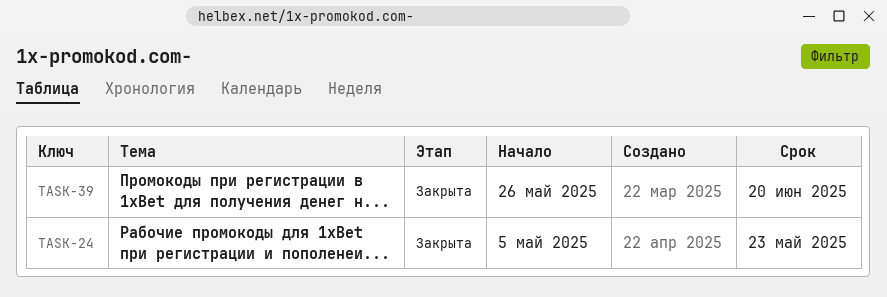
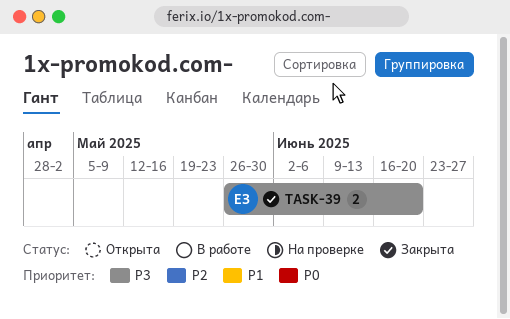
TASK-24: present -> none

